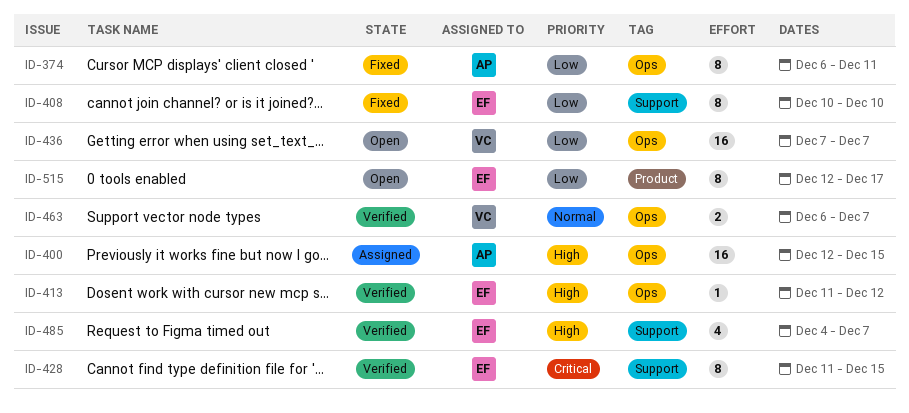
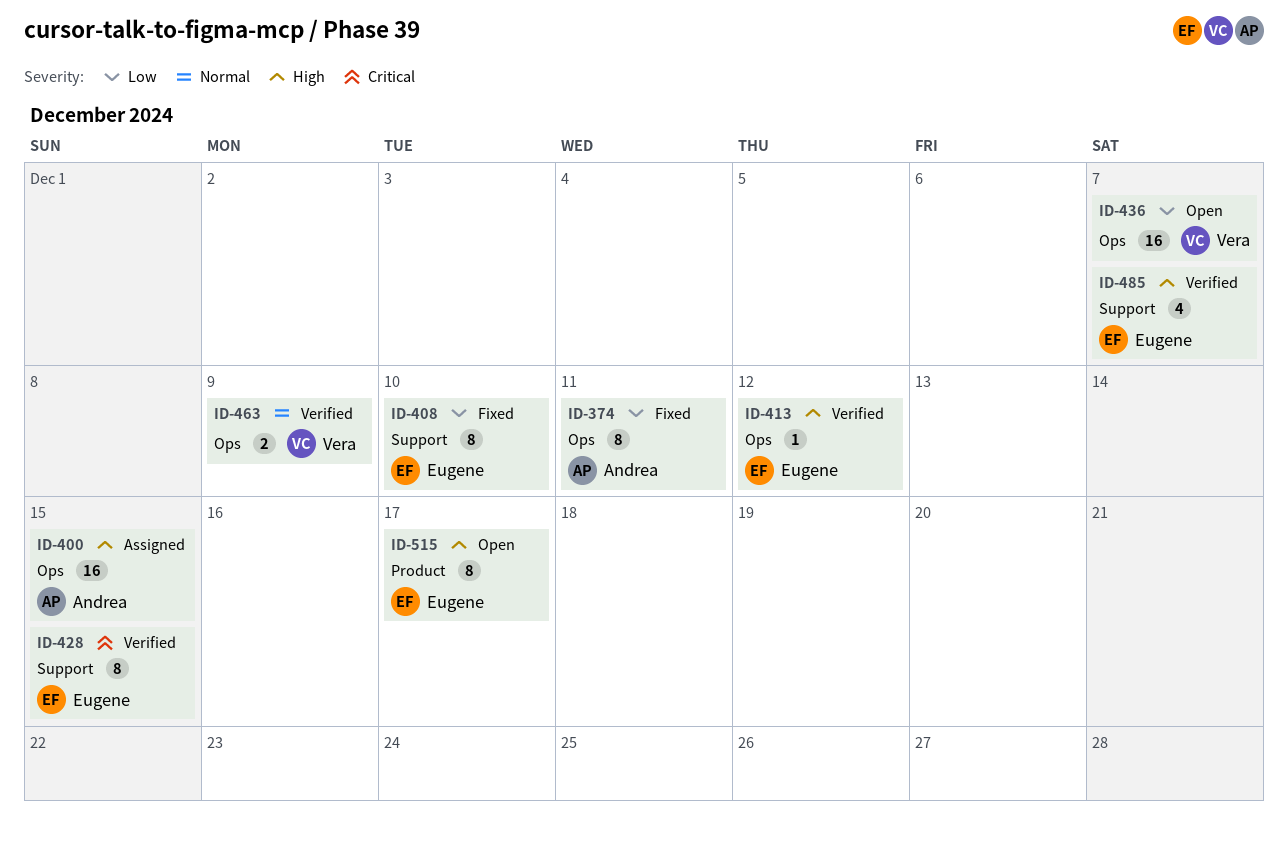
ID-463, due: Dec 7 -> Dec 9
ID-515, priority: Low -> High

